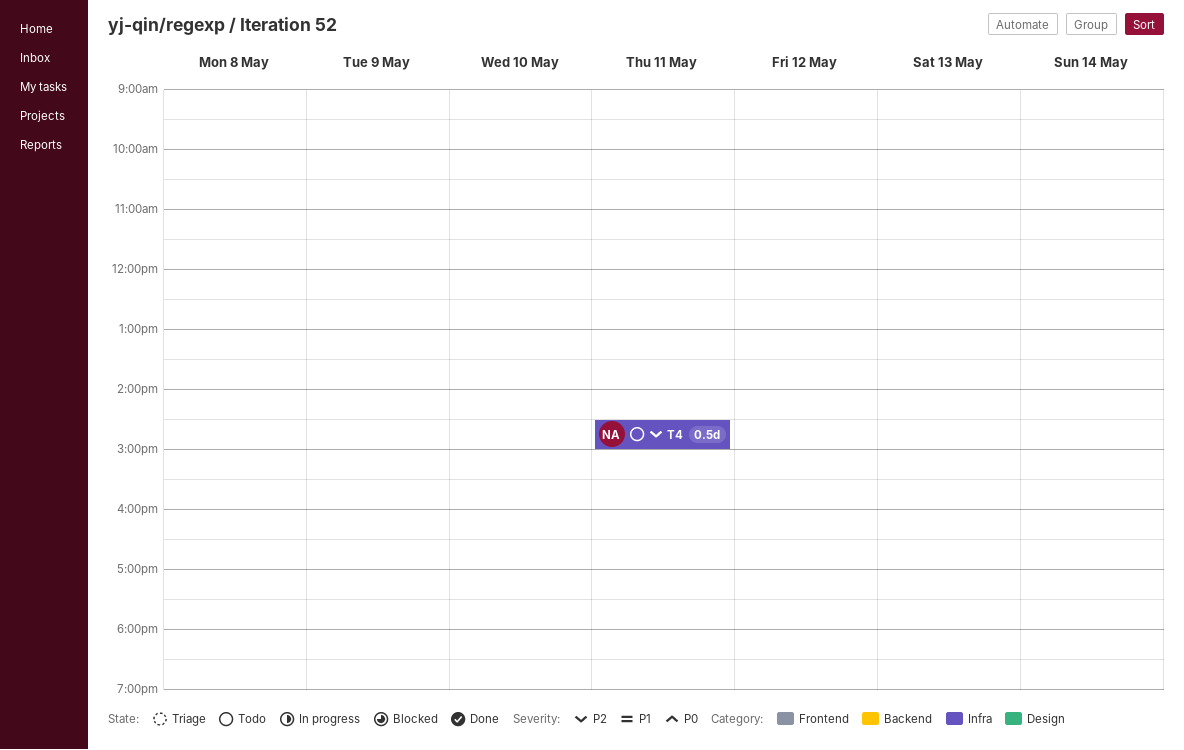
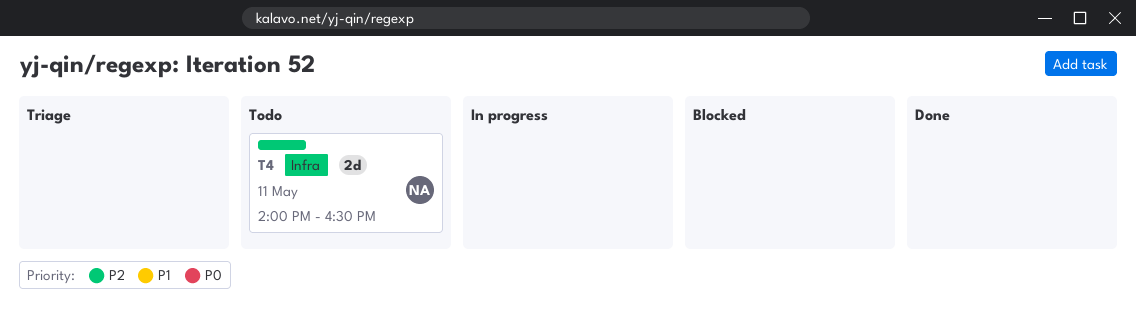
T4, estimate: 0.5d -> 2d
T4, begins: 14:30 -> 14:00
T4, ends: 15:00 -> 16:30

